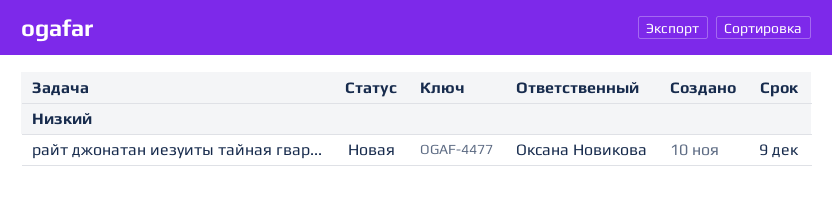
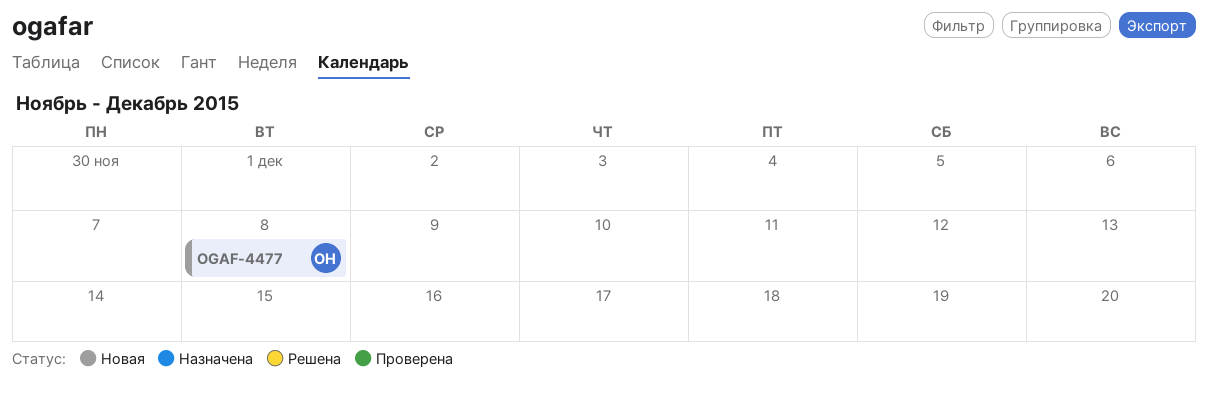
OGAF-4477, due: Dec 9 -> Dec 8

